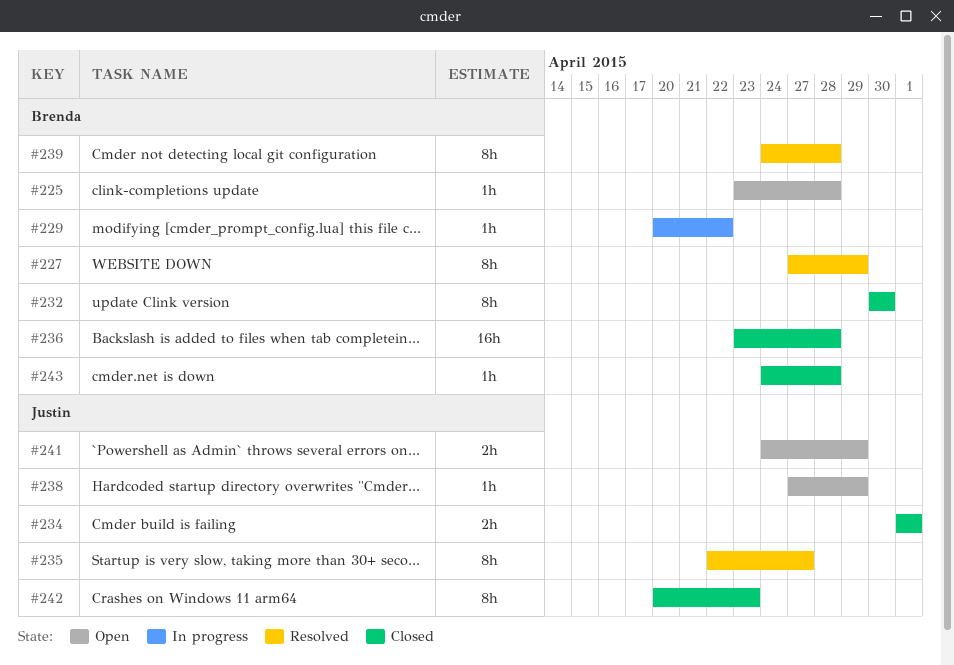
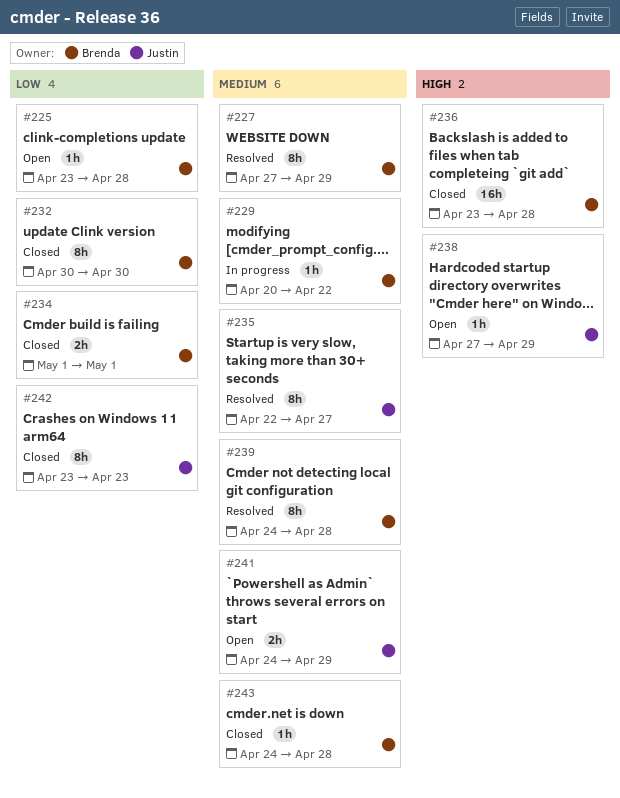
#234, owner: Justin -> Brenda
#242, start: Apr 20 -> Apr 23

